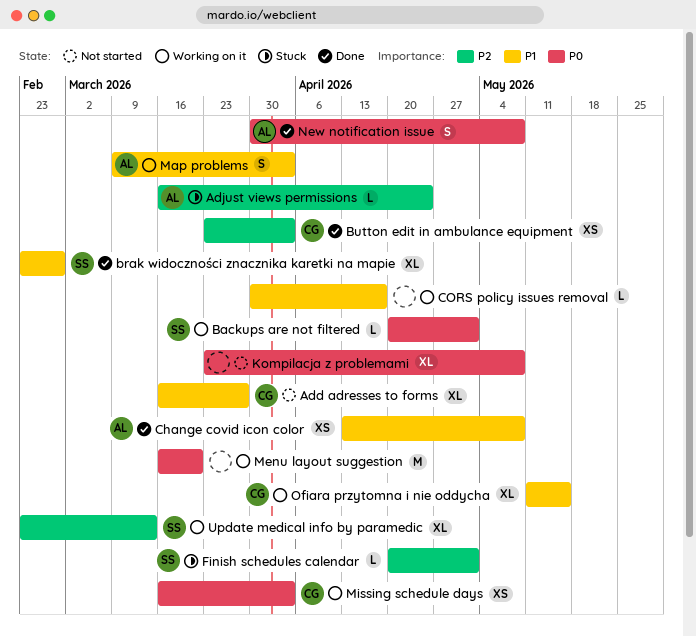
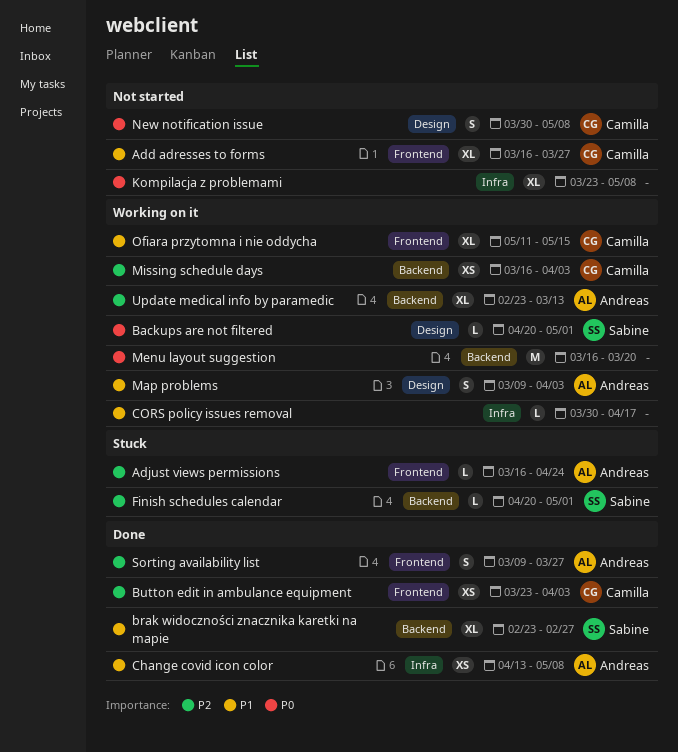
Missing schedule days, priority: P0 -> P2
New notification issue, status: Done -> Not started
New notification issue, owner: Andreas -> Camilla
Sorting availability list: none -> present
Update medical info by paramedic, owner: Sabine -> Andreas

